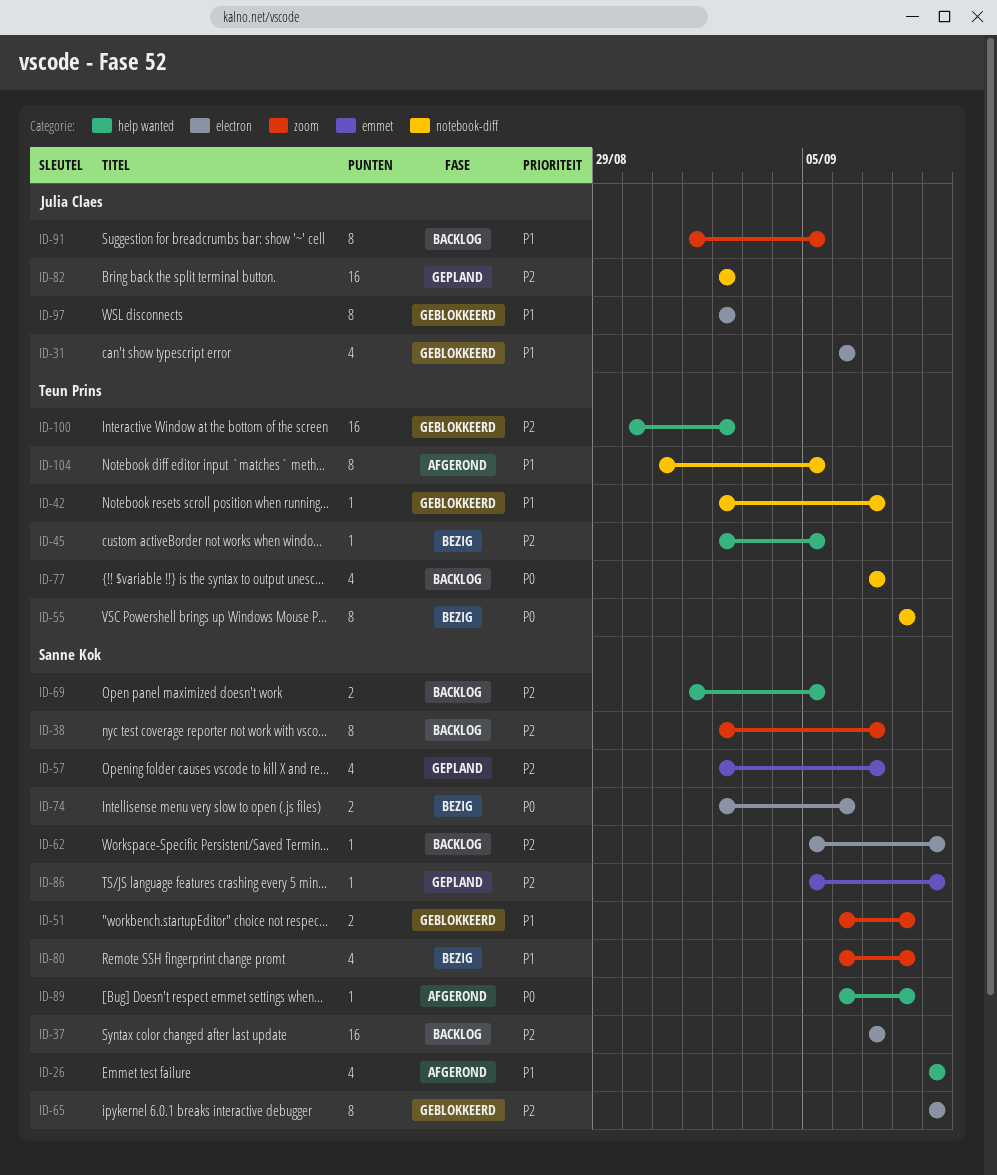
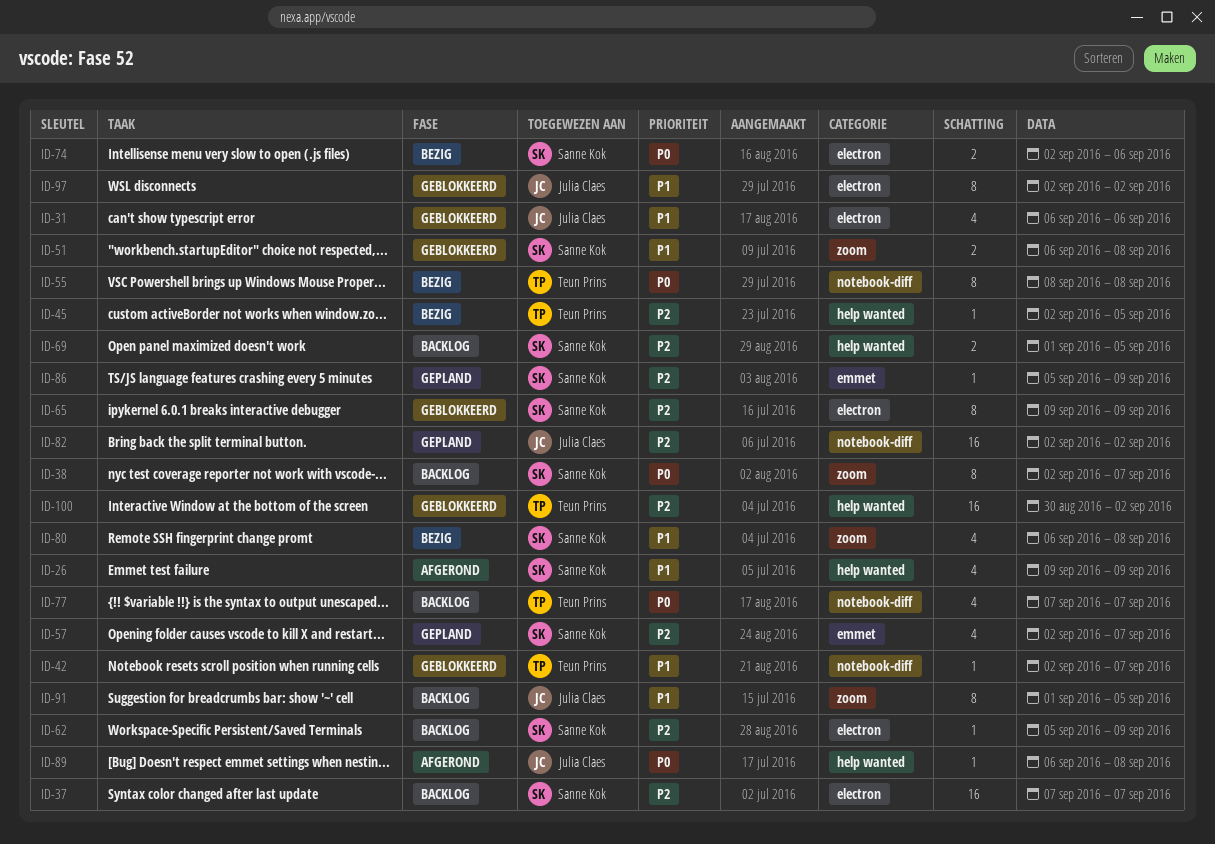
ID-38, priority: P2 -> P0
ID-89, owner: Sanne Kok -> Julia Claes
ID-104: present -> none

